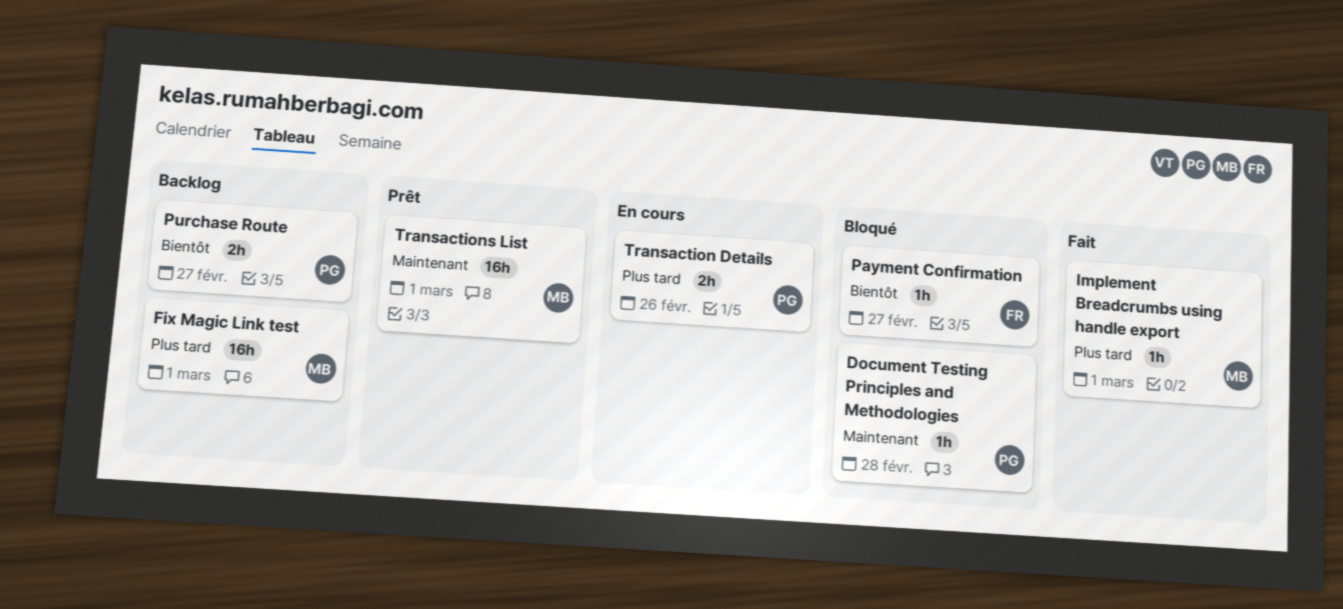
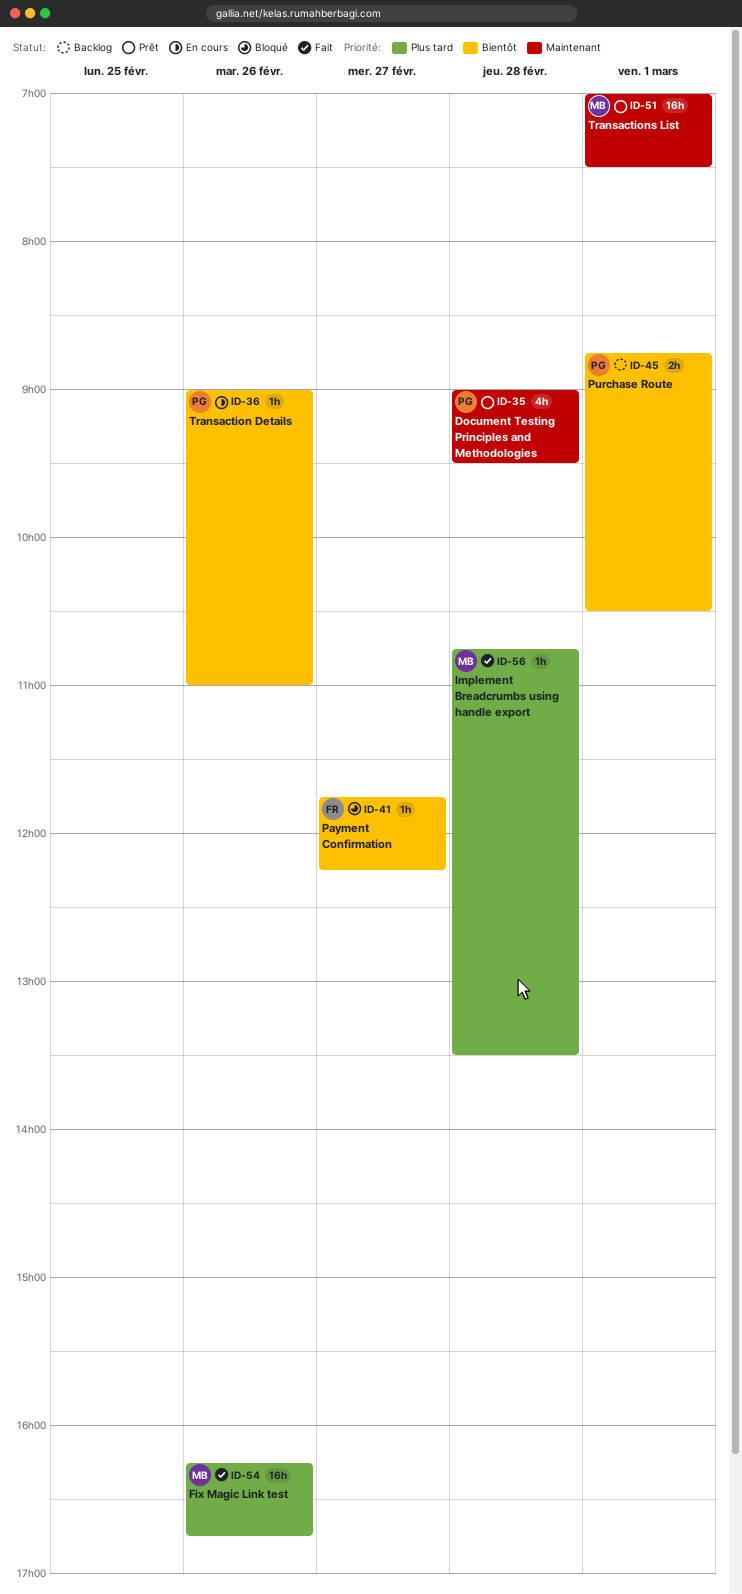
Document Testing Principles and Methodologies, status: Bloqué -> Prêt
Document Testing Principles and Methodologies, estimate: 1h -> 4h
Fix Magic Link test, status: Backlog -> Fait
Fix Magic Link test, day: Mar 1 -> Feb 26
Implement Breadcrumbs using handle export, day: Mar 1 -> Feb 28
Purchase Route, day: Feb 27 -> Mar 1
Transaction Details, priority: Plus tard -> Bientôt
Transaction Details, estimate: 2h -> 1h

